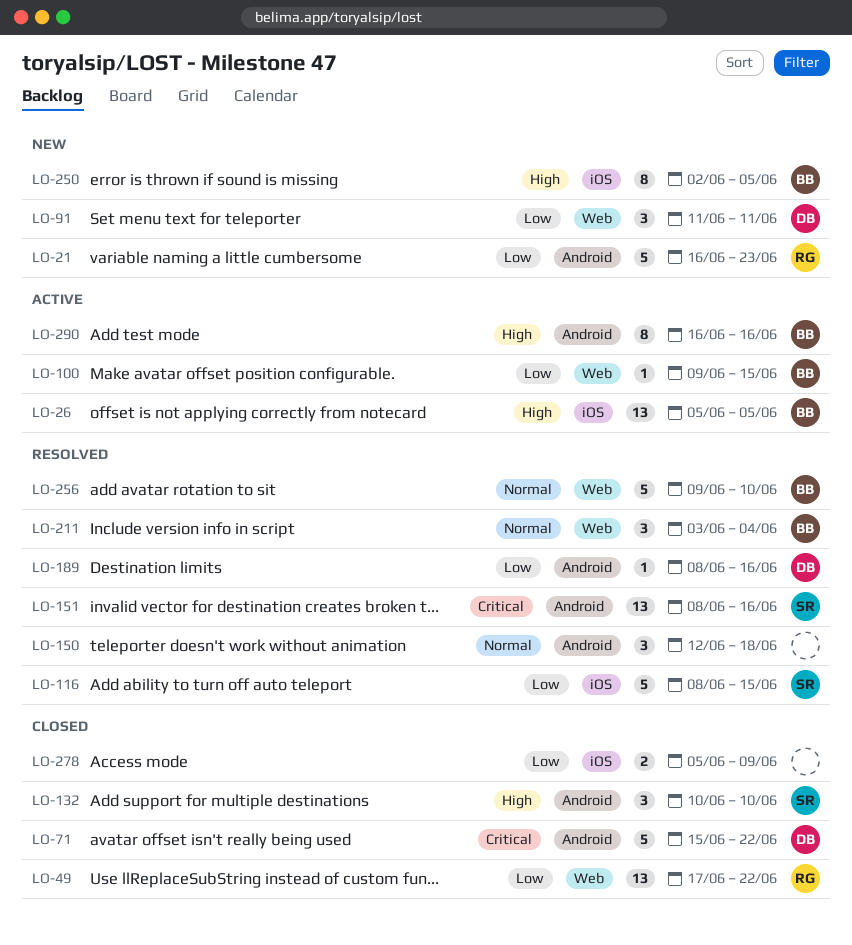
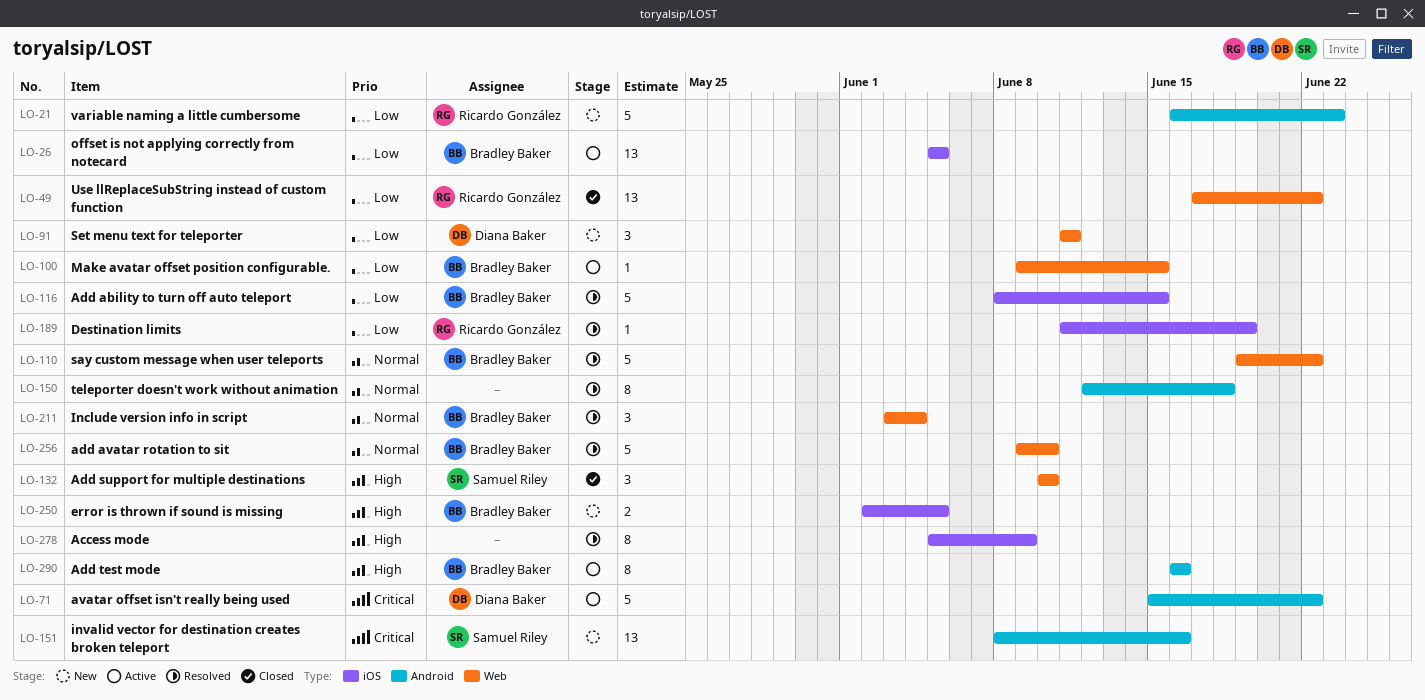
LO-26, priority: High -> Low
LO-71, status: Closed -> Active
LO-110: none -> present
LO-116, owner: Samuel Riley -> Bradley Baker
LO-132, label: Android -> Web
LO-150, estimate: 3 -> 8
LO-151, status: Resolved -> New
LO-189, owner: Diana Baker -> Ricardo González
LO-189, label: Android -> iOS
LO-189, start: Jun 8 -> Jun 11
LO-189, due: Jun 16 -> Jun 19
LO-250, estimate: 8 -> 2
LO-278, status: Closed -> Resolved
LO-278, priority: Low -> High
LO-278, estimate: 2 -> 8

